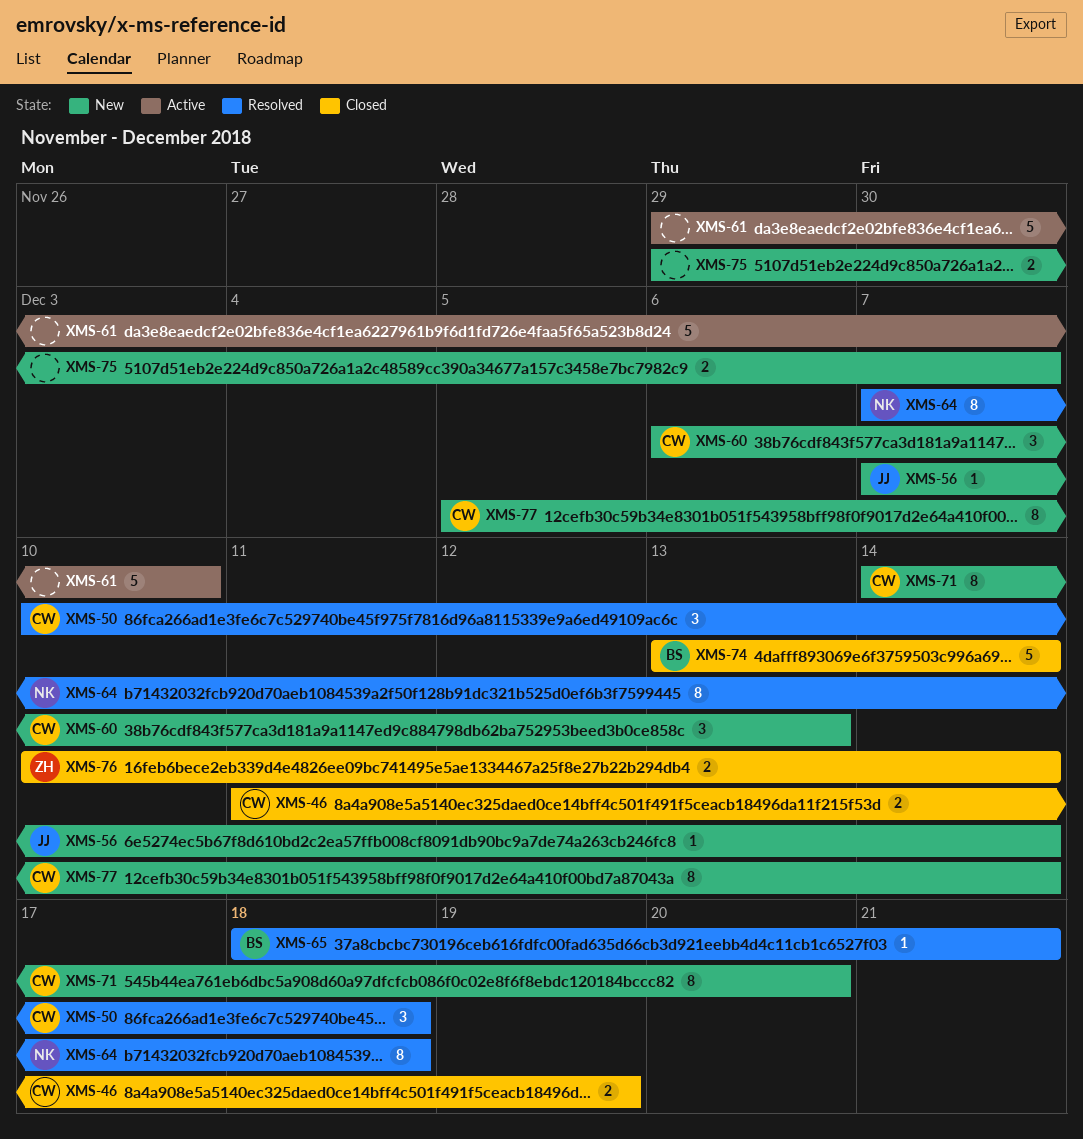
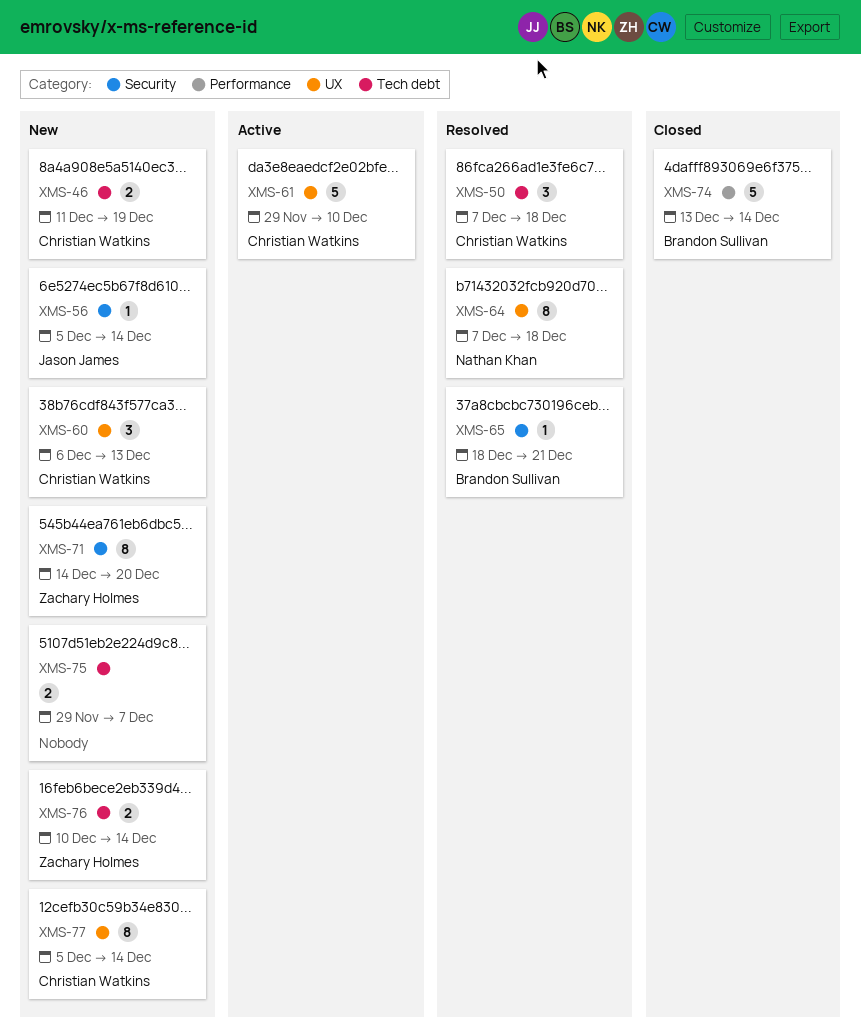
XMS-46, status: Closed -> New
XMS-50, start: Dec 10 -> Dec 7
XMS-56, start: Dec 7 -> Dec 5
XMS-61, owner: none -> Christian Watkins
XMS-71, owner: Christian Watkins -> Zachary Holmes
XMS-76, status: Closed -> New

